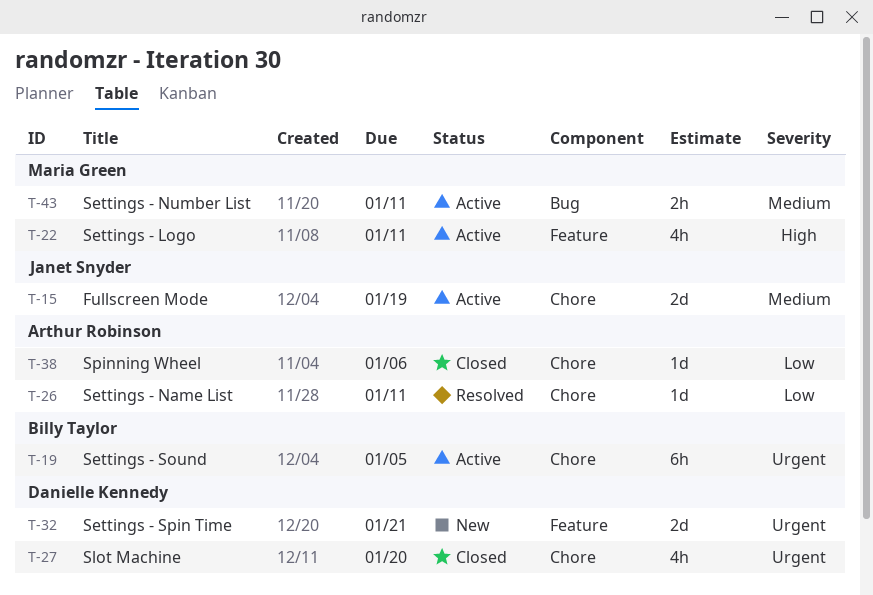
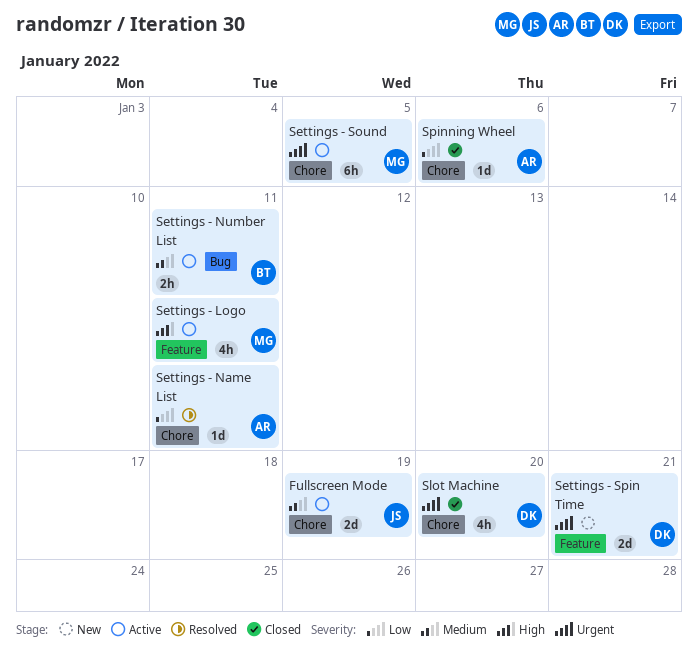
Settings - Number List, owner: Maria Green -> Billy Taylor
Settings - Sound, owner: Billy Taylor -> Maria Green

